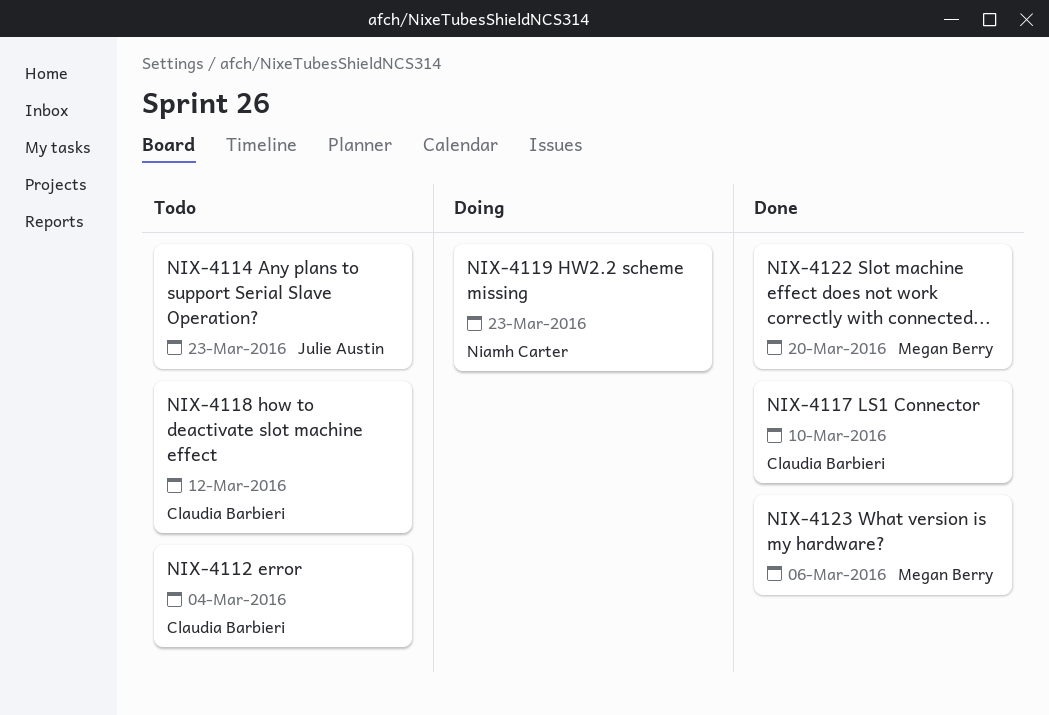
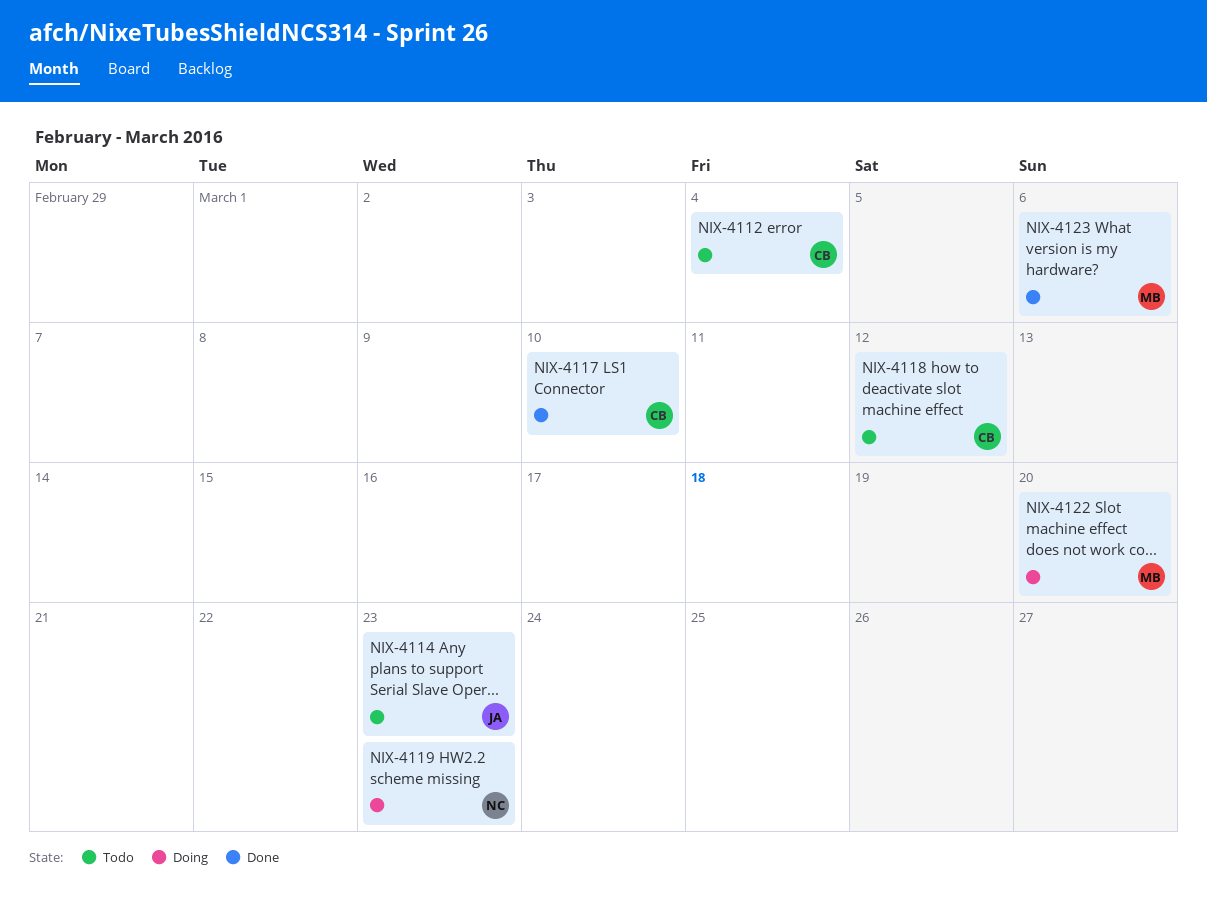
NIX-4122, status: Done -> Doing

